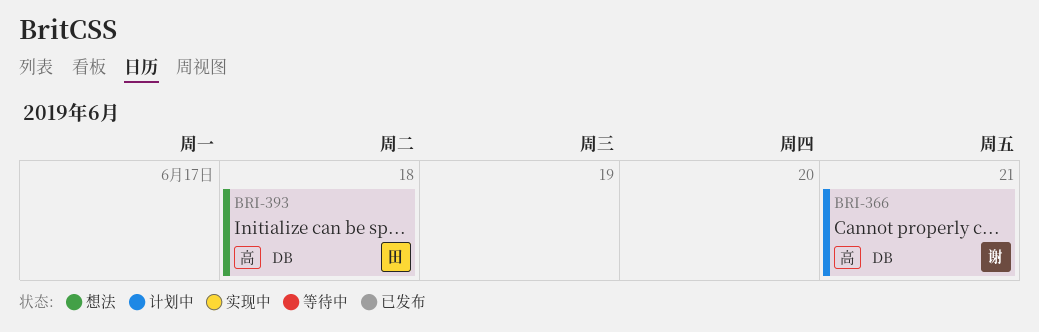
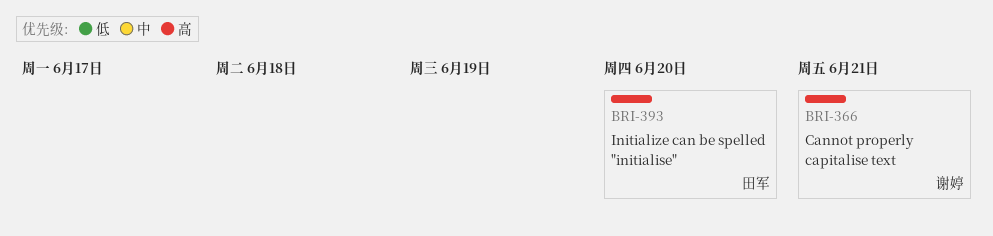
BRI-393, due: Jun 18 -> Jun 20

